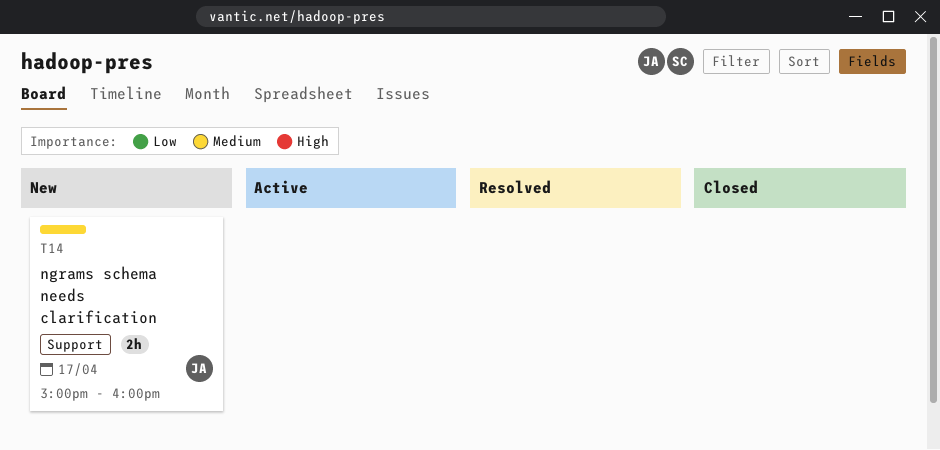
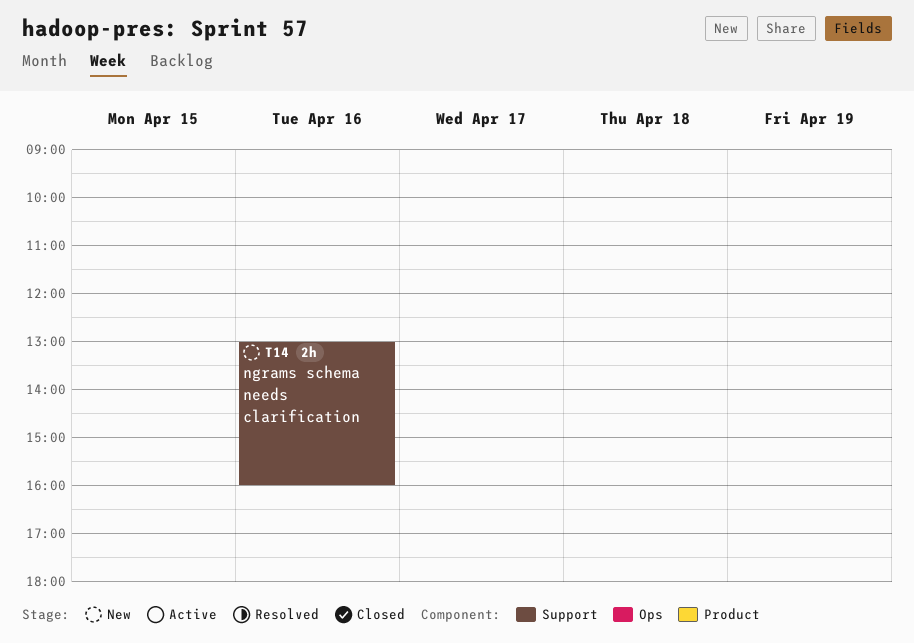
T14, day: Apr 17 -> Apr 16
T14, begins: 15:00 -> 13:00

